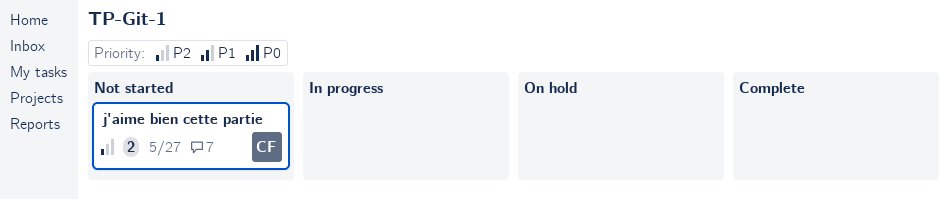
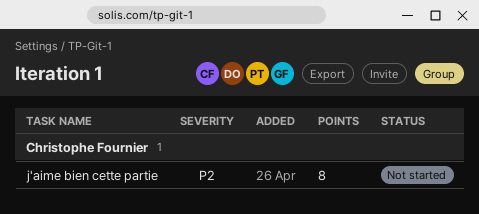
j'aime bien cette partie, estimate: 2 -> 8

